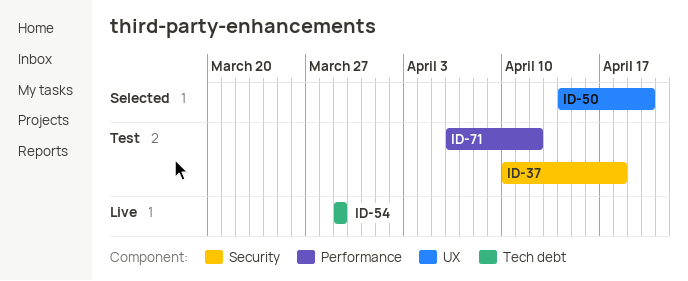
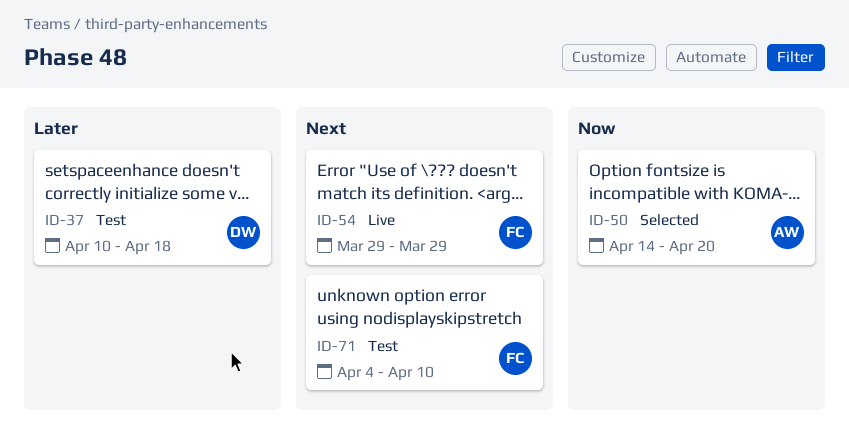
ID-71, start: Apr 6 -> Apr 4
ID-71, due: Apr 12 -> Apr 10

